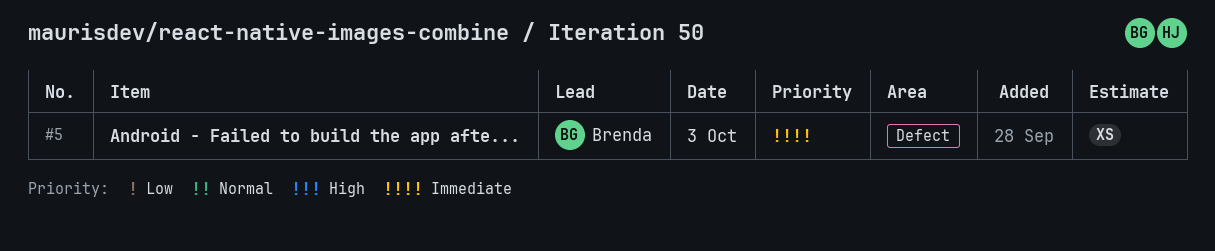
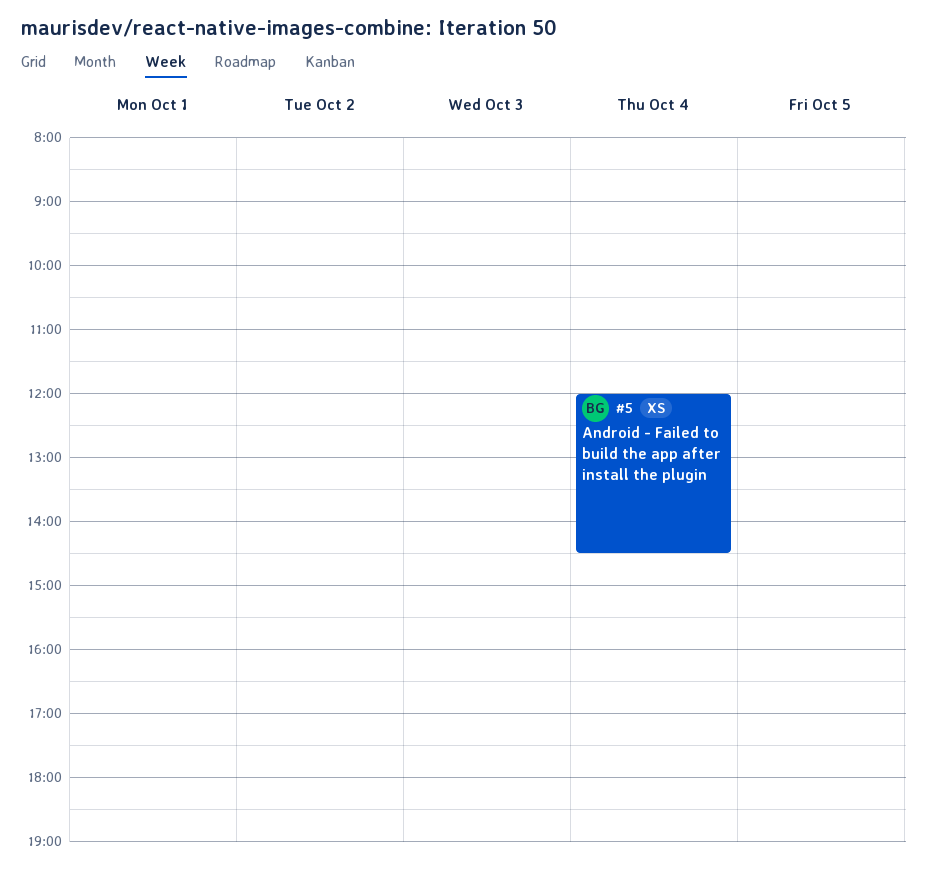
#5, day: Oct 3 -> Oct 4

